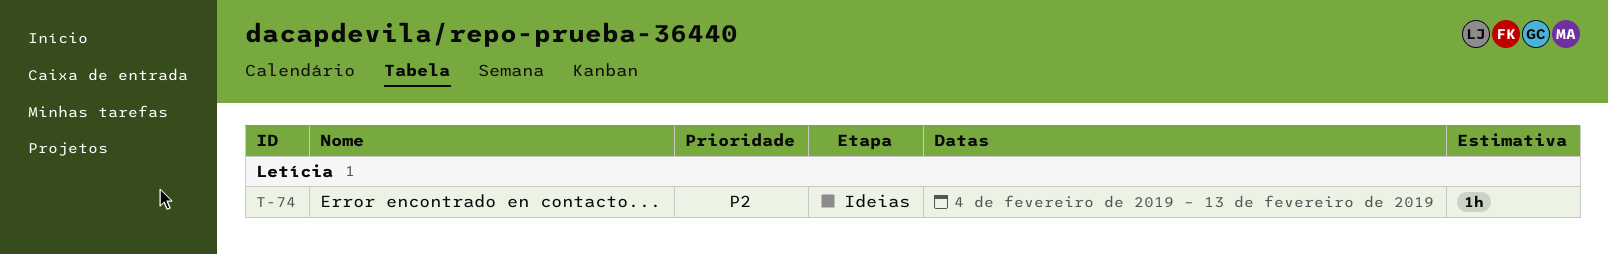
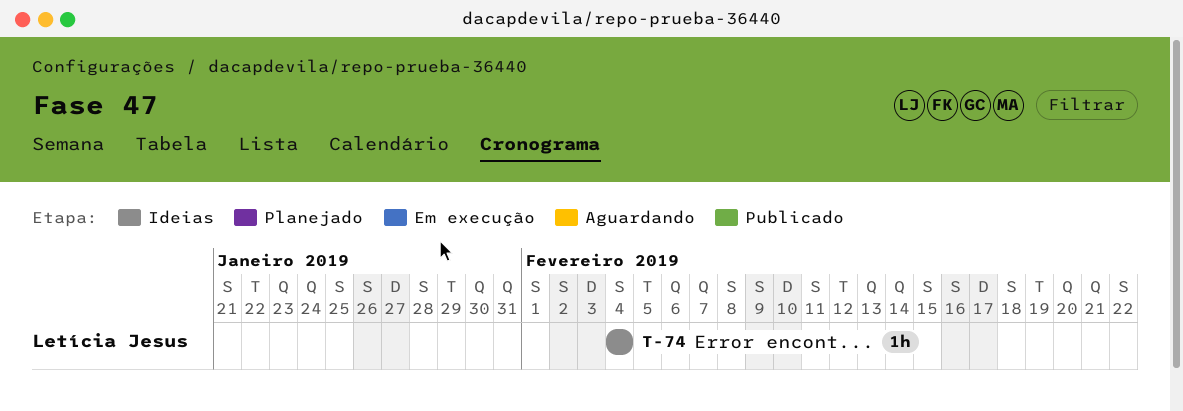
T-74, due: Feb 13 -> Feb 4

